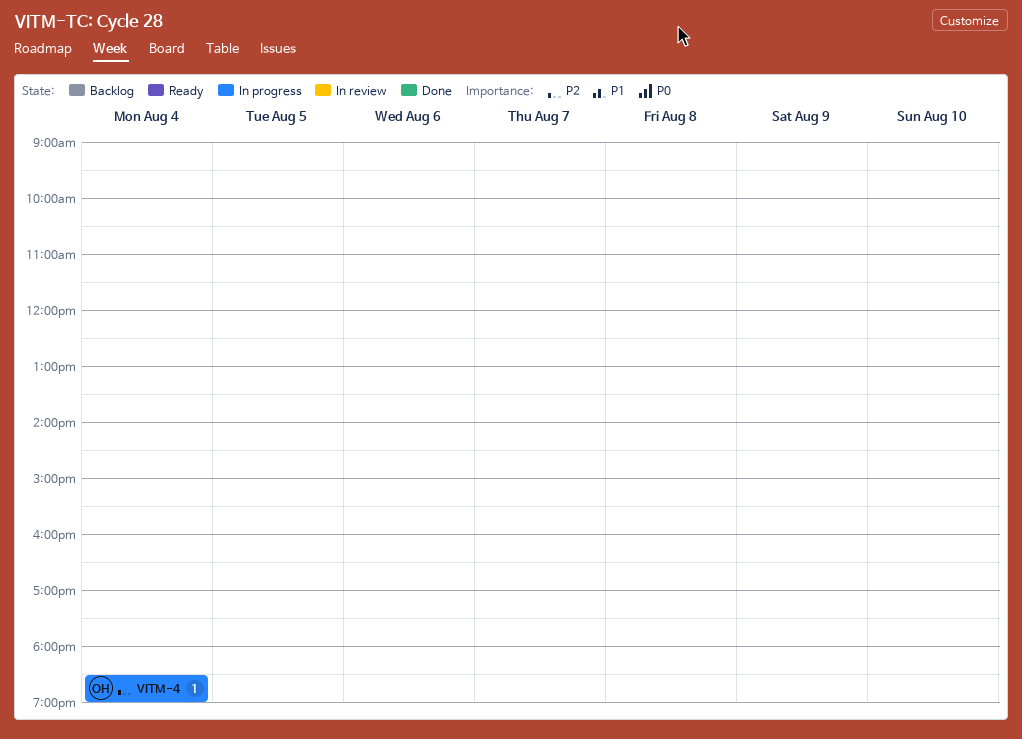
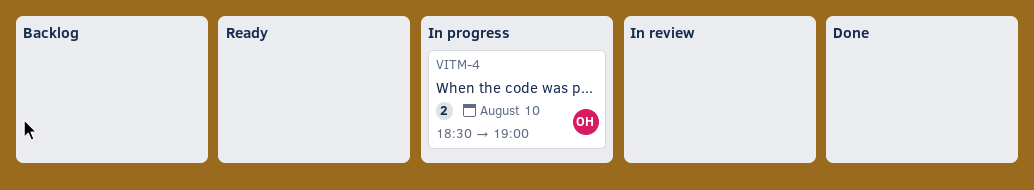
VITM-4, estimate: 1 -> 2
VITM-4, day: Aug 4 -> Aug 10

